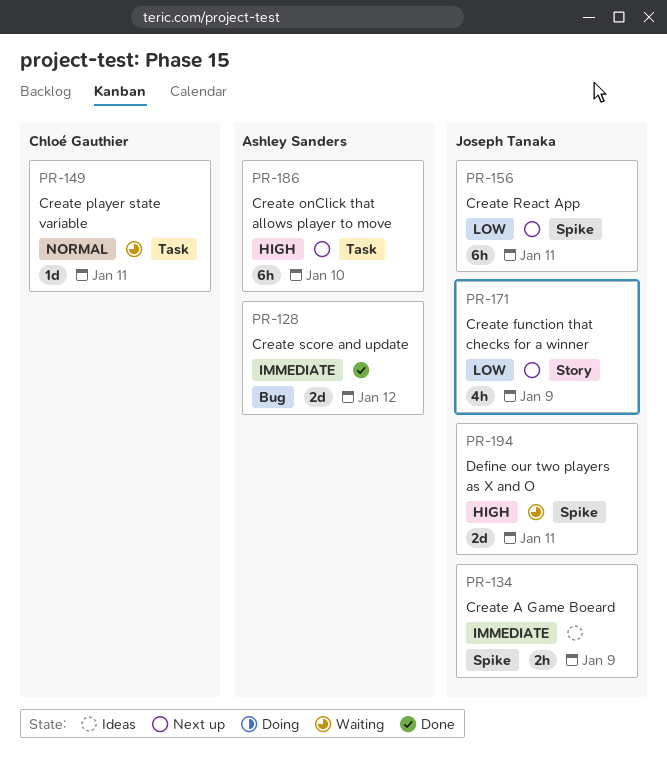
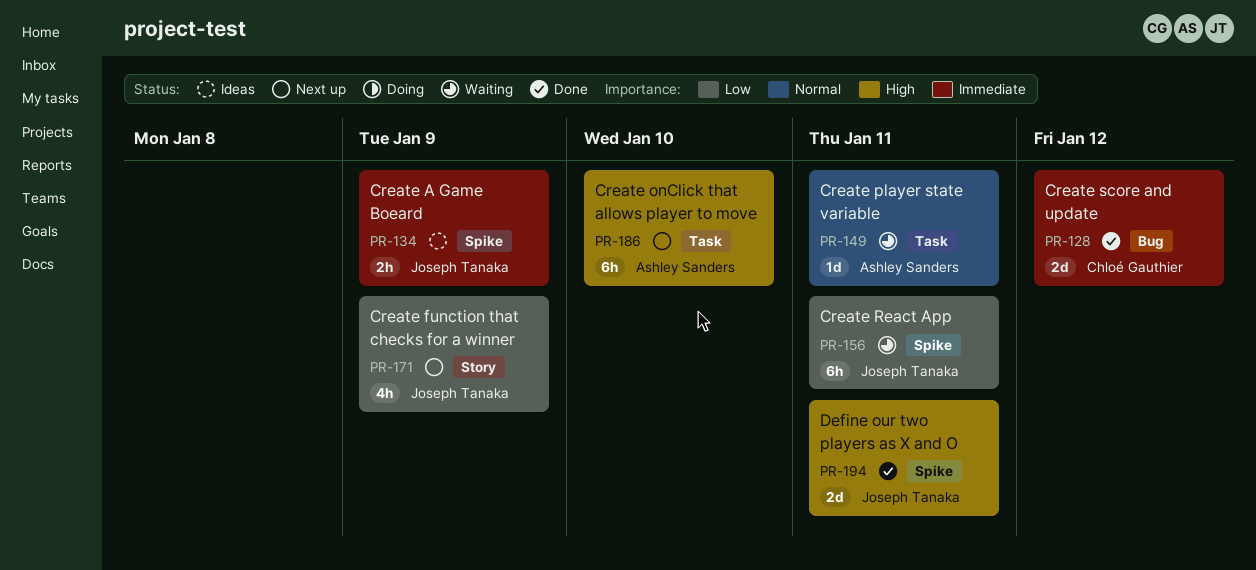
PR-128, owner: Ashley Sanders -> Chloé Gauthier
PR-149, owner: Chloé Gauthier -> Ashley Sanders
PR-156, status: Next up -> Waiting
PR-194, status: Waiting -> Done

